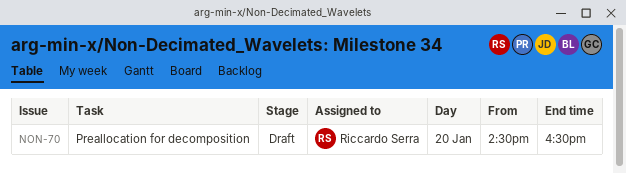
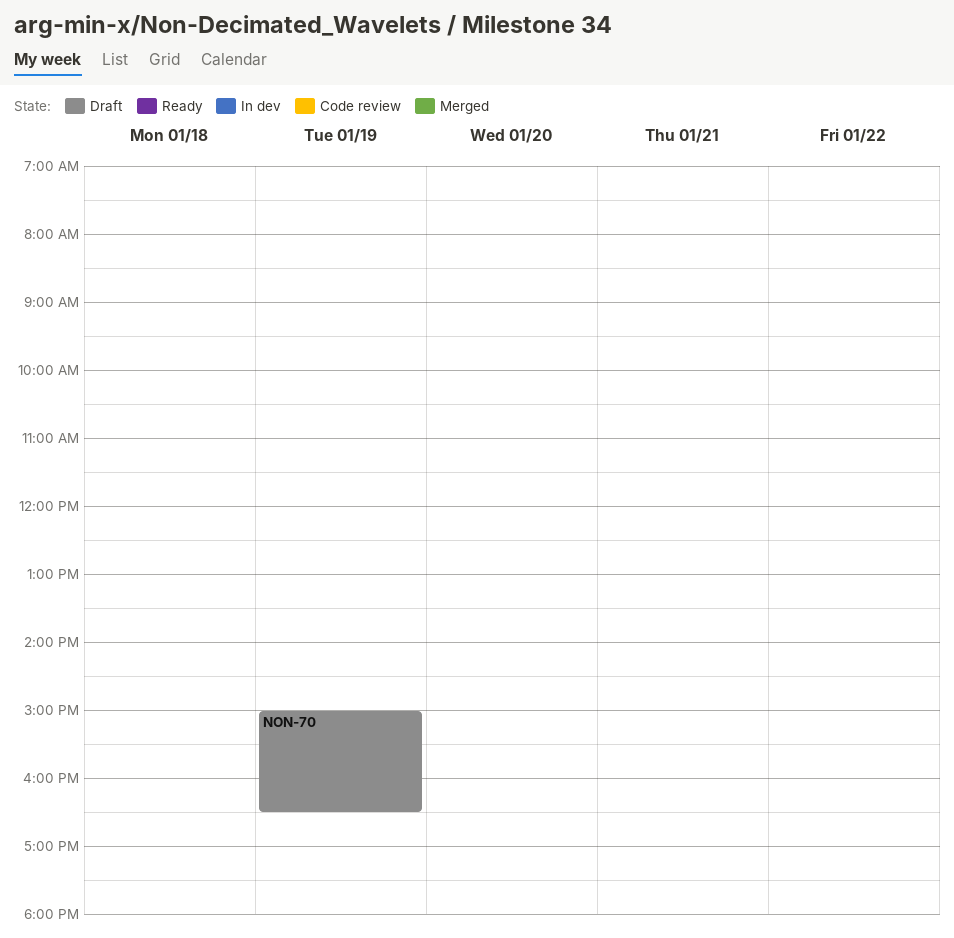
NON-70, day: Jan 20 -> Jan 19
NON-70, begins: 14:30 -> 15:00

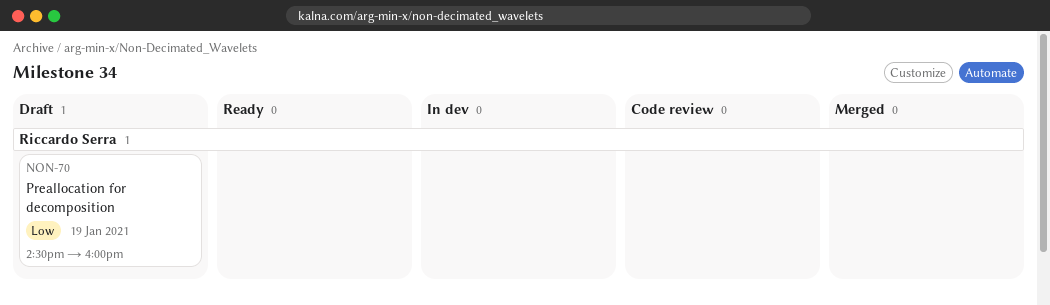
NON-70, begins: 15:00 -> 14:30
NON-70, ends: 16:30 -> 16:00

